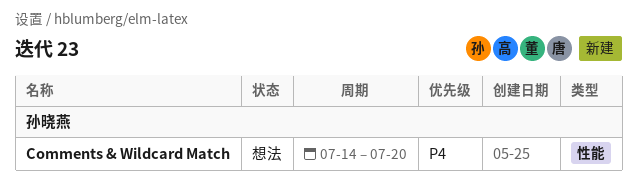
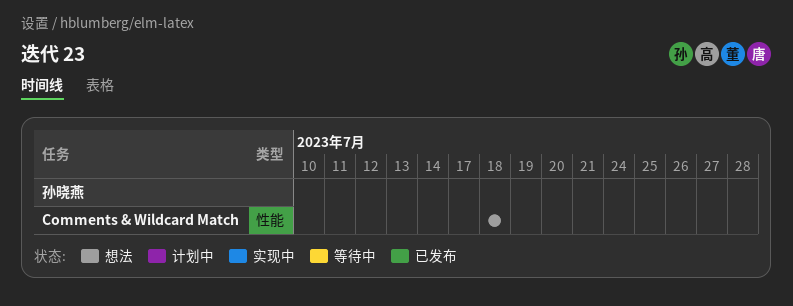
Comments & Wildcard Match, start: Jul 14 -> Jul 18
Comments & Wildcard Match, due: Jul 20 -> Jul 18

